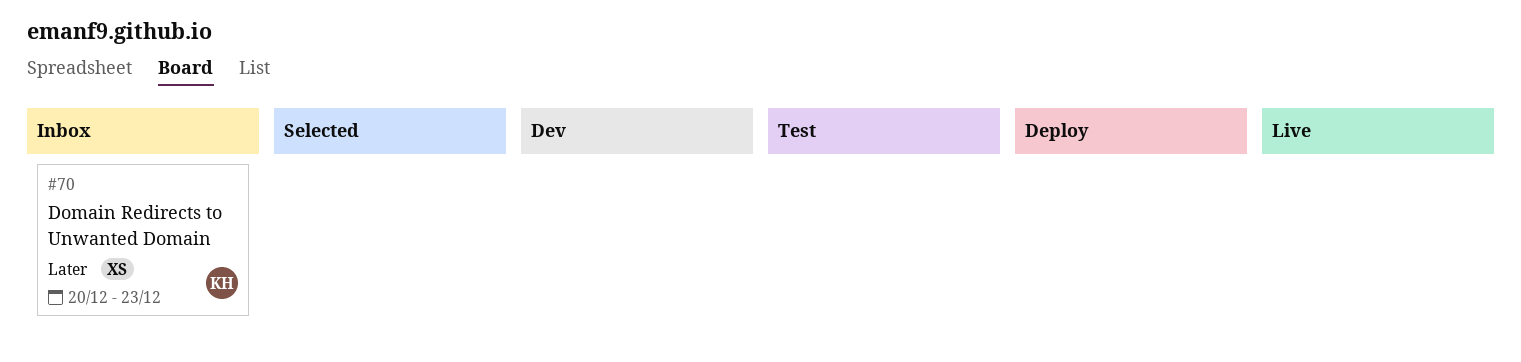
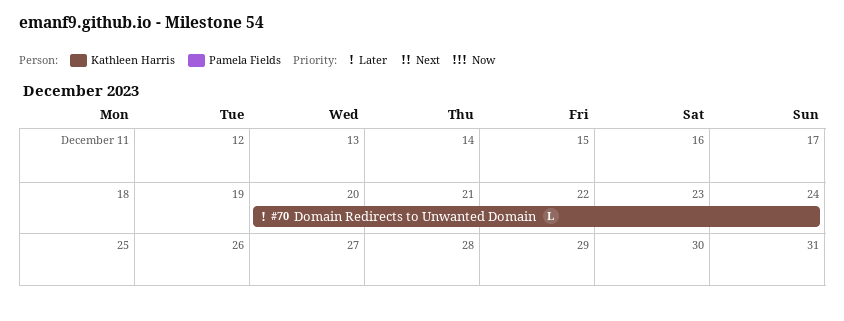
#70, estimate: XS -> L
#70, due: Dec 23 -> Dec 24

